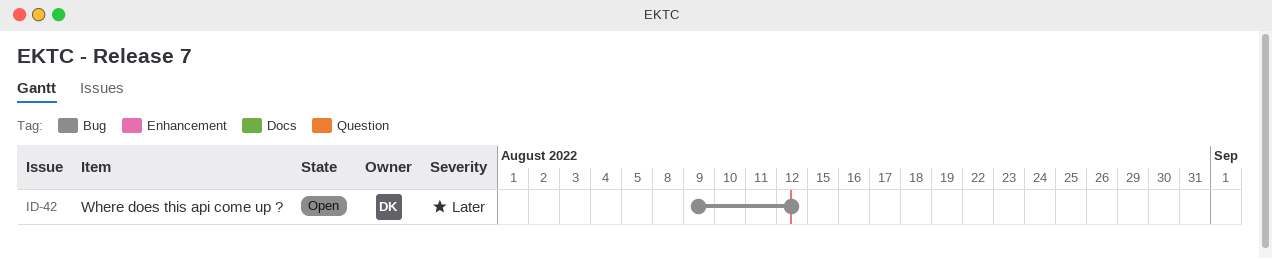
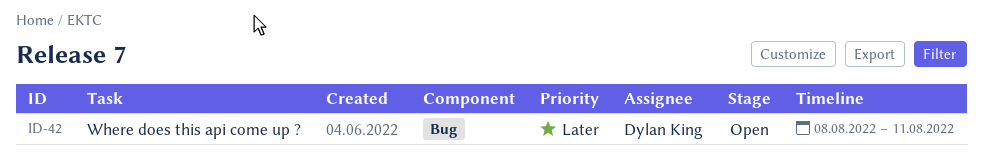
ID-42, start: Aug 9 -> Aug 8
ID-42, due: Aug 12 -> Aug 11

